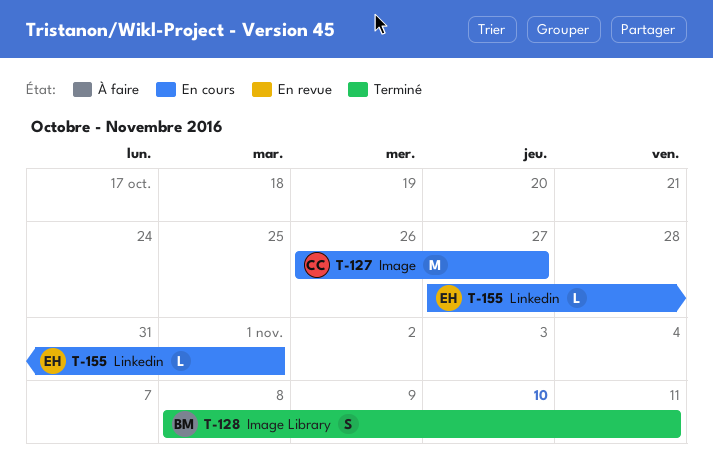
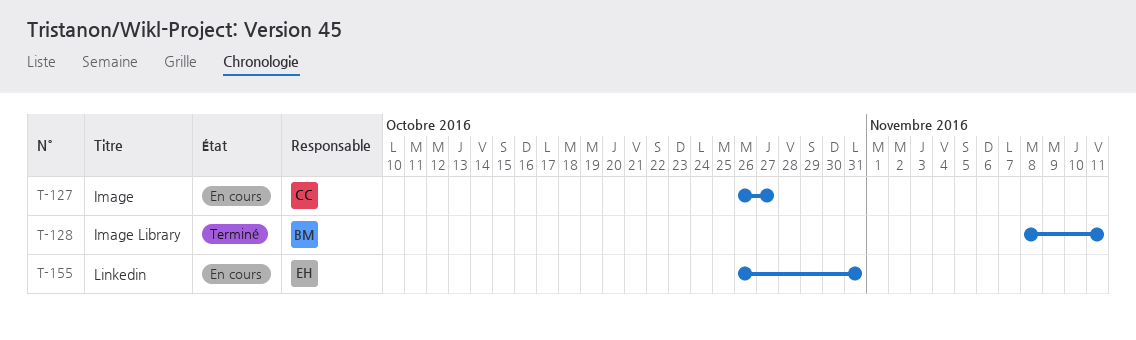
T-155, start: Oct 27 -> Oct 26
T-155, due: Nov 1 -> Oct 31

